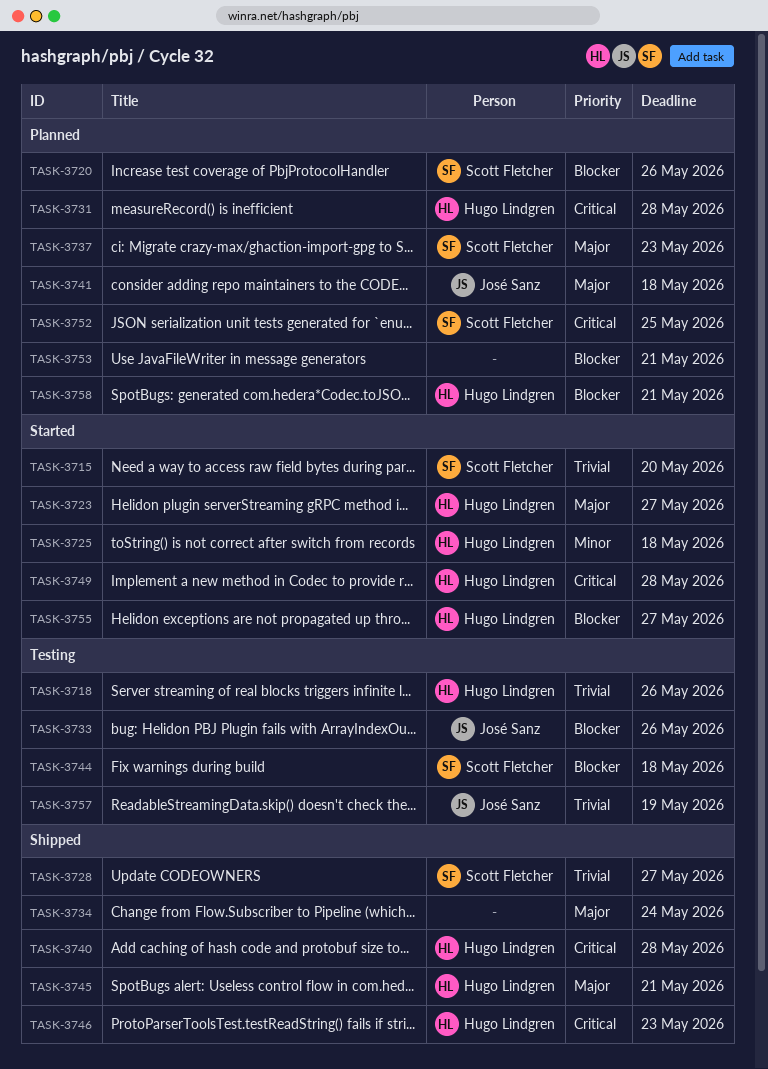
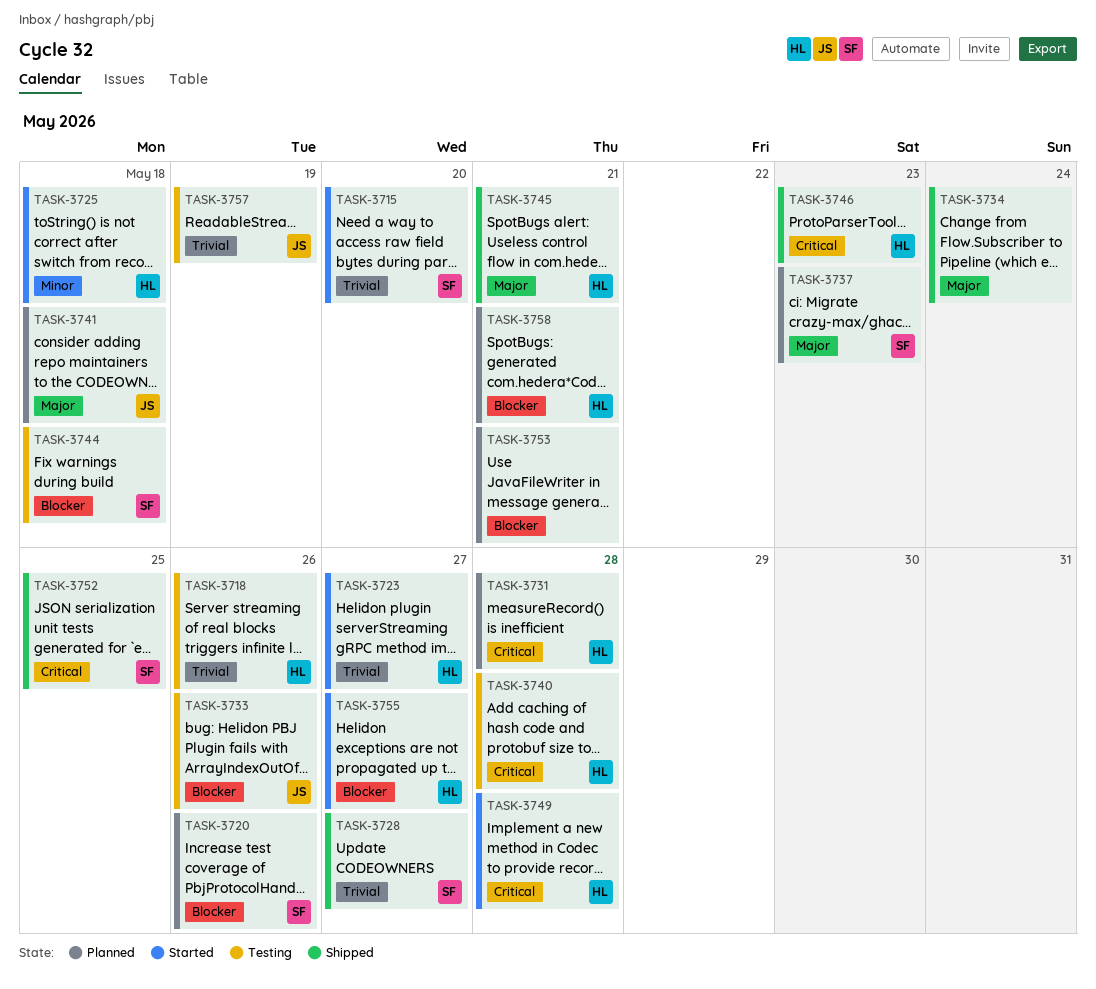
TASK-3723, priority: Major -> Trivial
TASK-3740, status: Shipped -> Testing
TASK-3752, status: Planned -> Shipped

